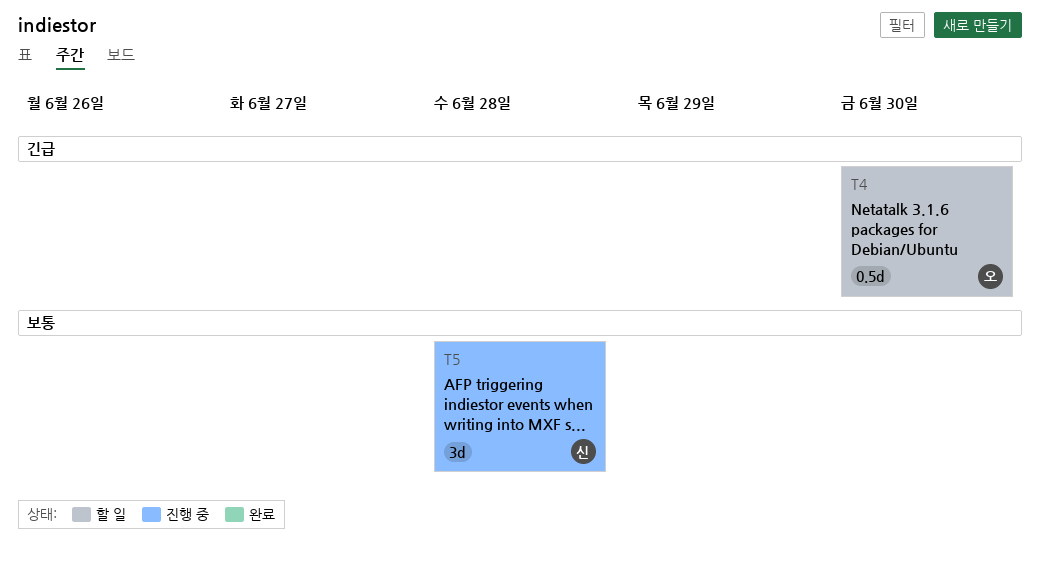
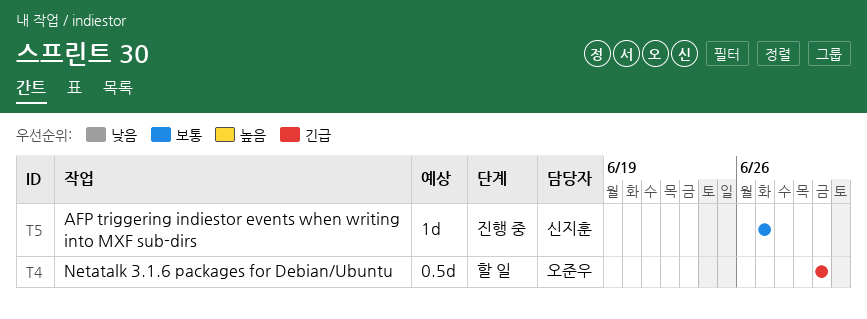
T5, estimate: 3d -> 1d
T5, due: Jun 28 -> Jun 27

